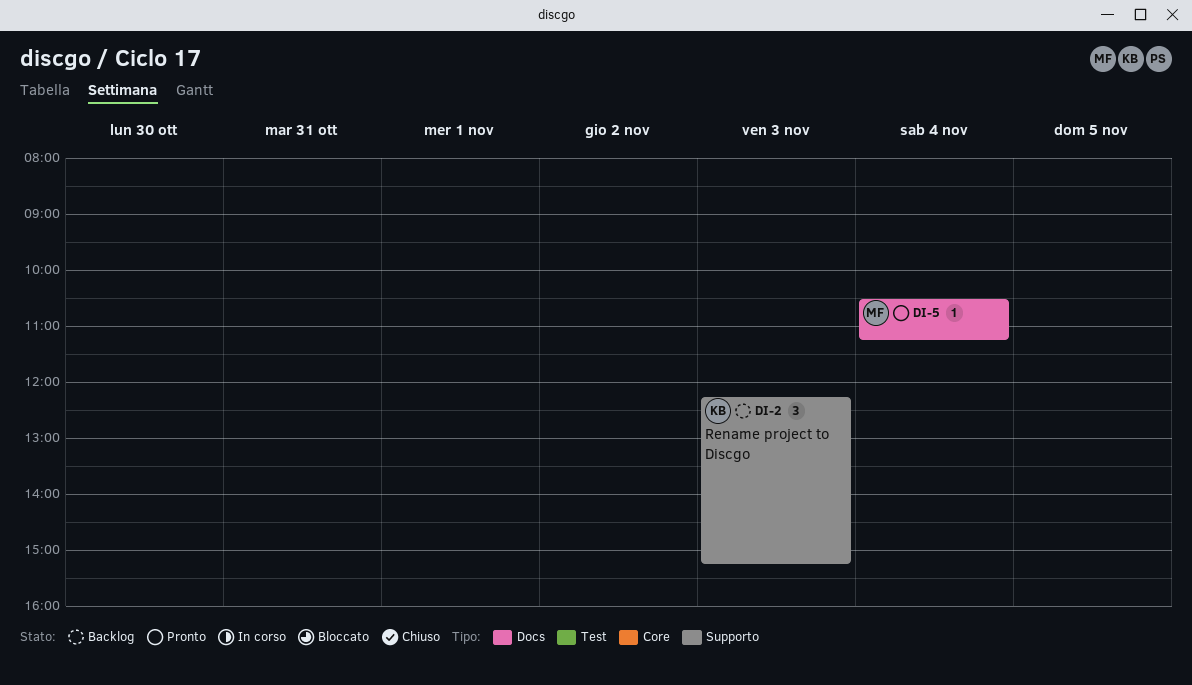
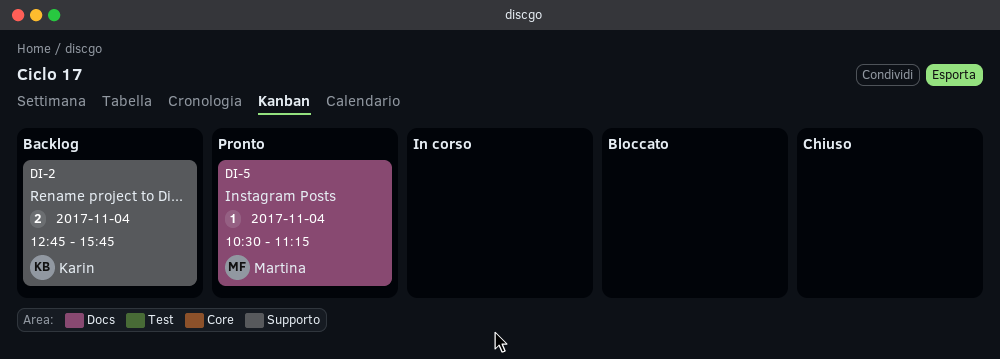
DI-2, estimate: 3 -> 2
DI-2, day: Nov 3 -> Nov 4
DI-2, begins: 12:15 -> 12:45
DI-2, ends: 15:15 -> 15:45

